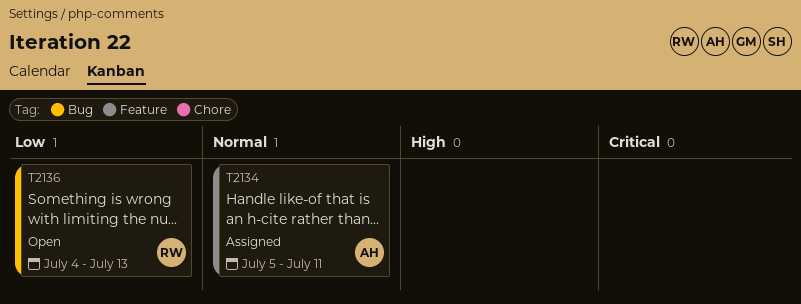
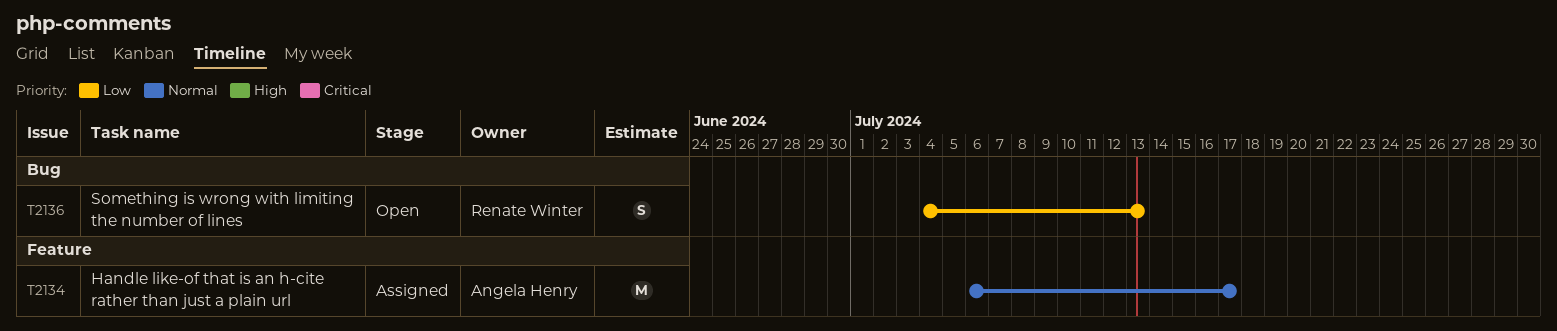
T2134, start: Jul 5 -> Jul 6
T2134, due: Jul 11 -> Jul 17

